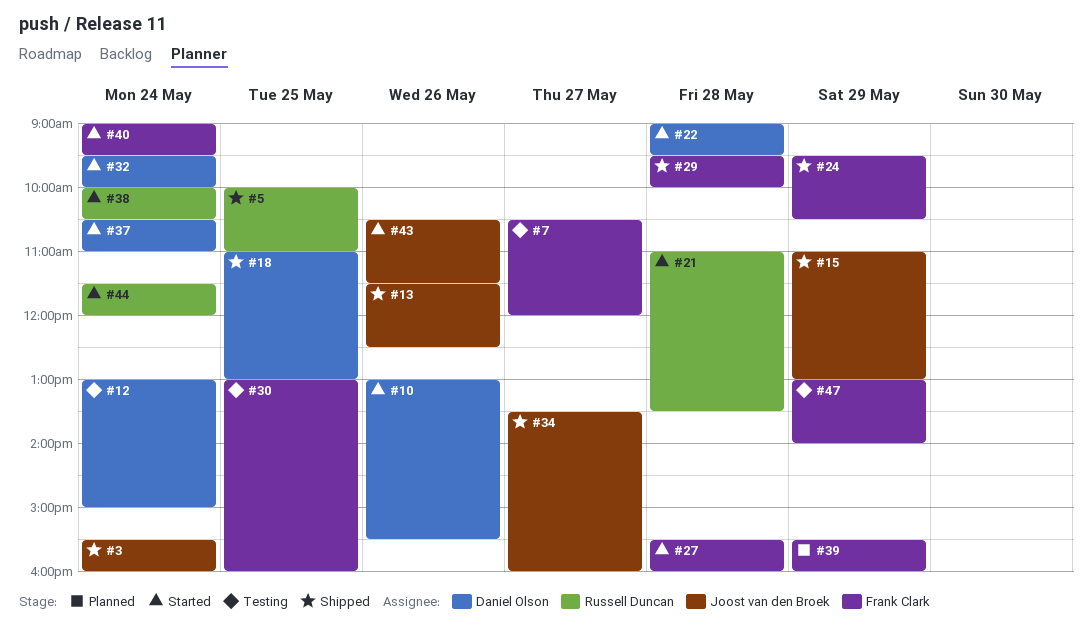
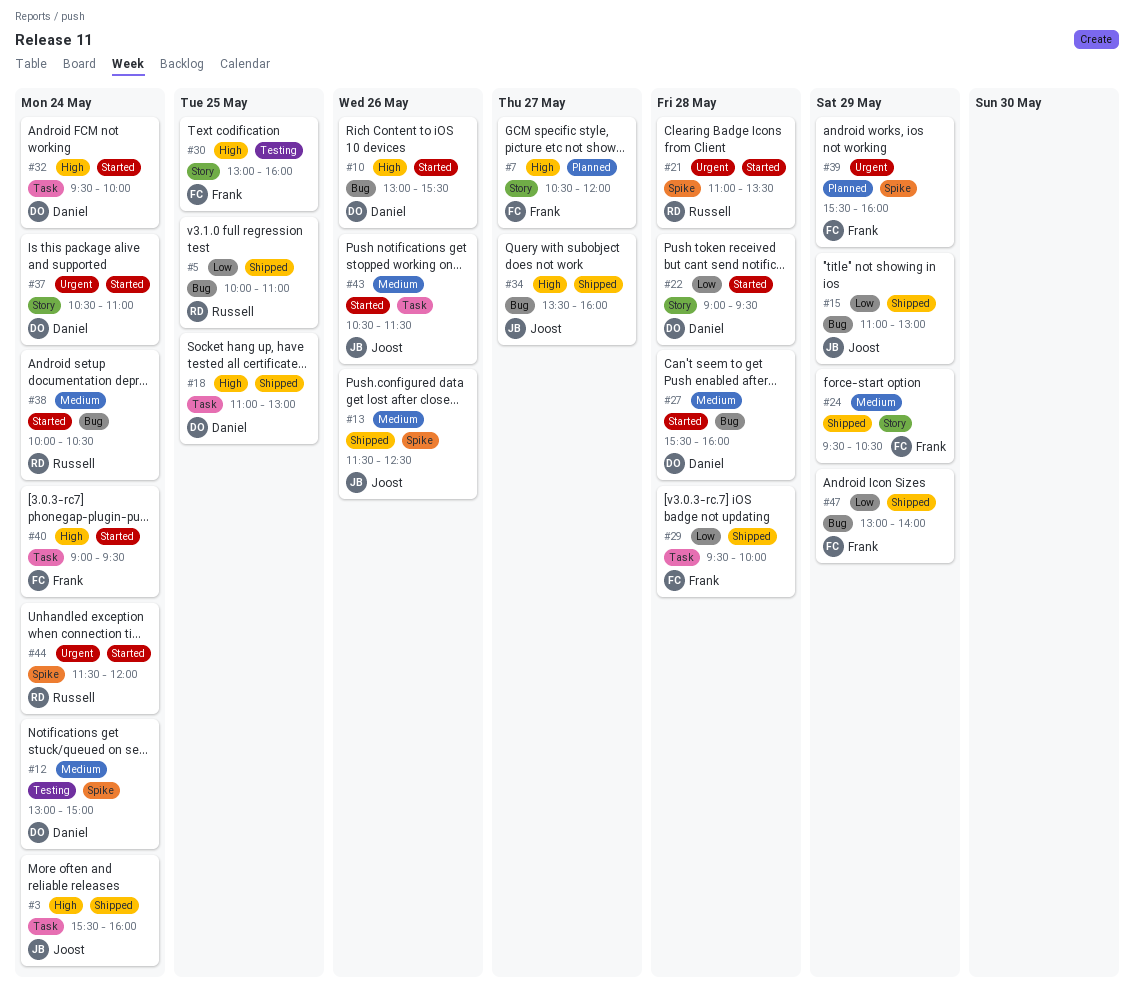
#7, status: Testing -> Planned
#27, owner: Frank Clark -> Daniel Olson
#47, status: Testing -> Shipped

